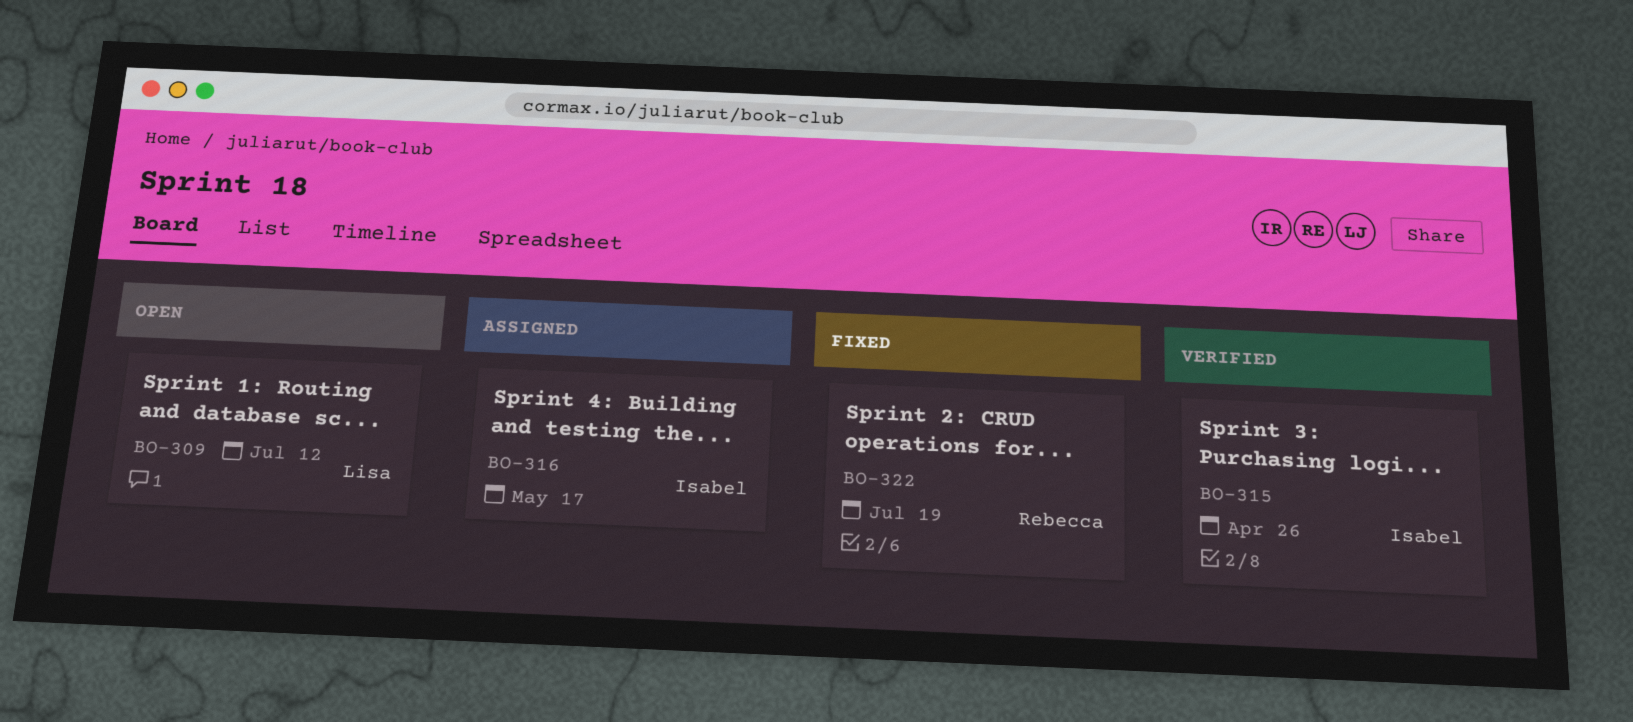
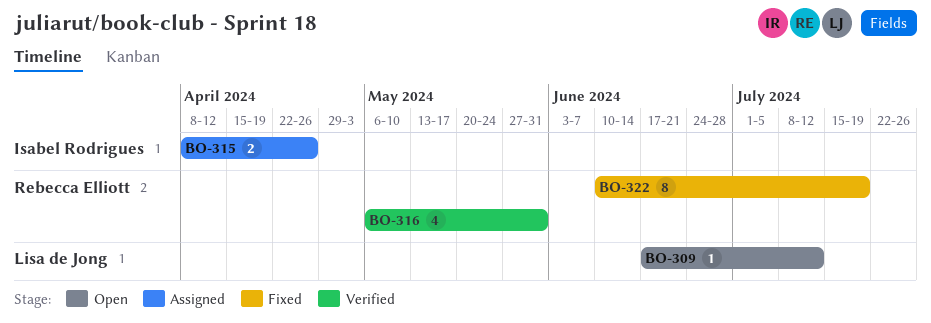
BO-315, status: Verified -> Assigned
BO-316, status: Assigned -> Verified
BO-316, owner: Isabel Rodrigues -> Rebecca Elliott
BO-316, due: May 17 -> May 31

